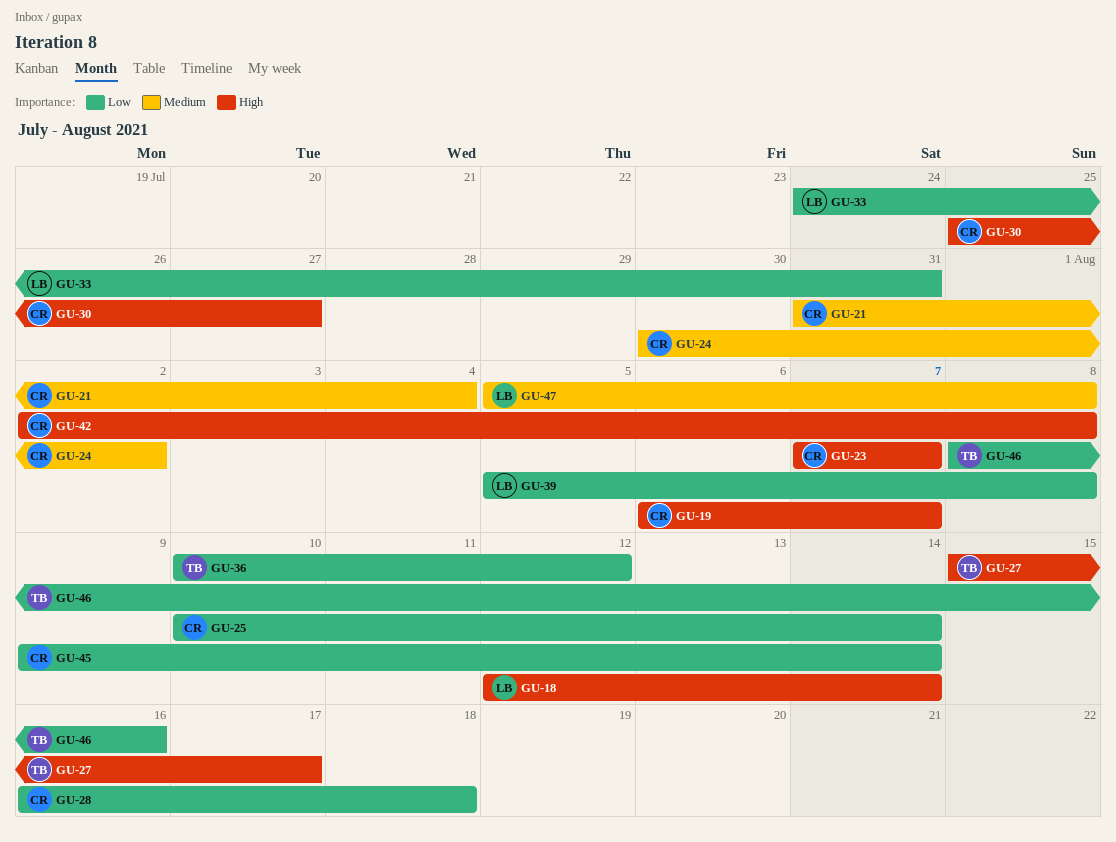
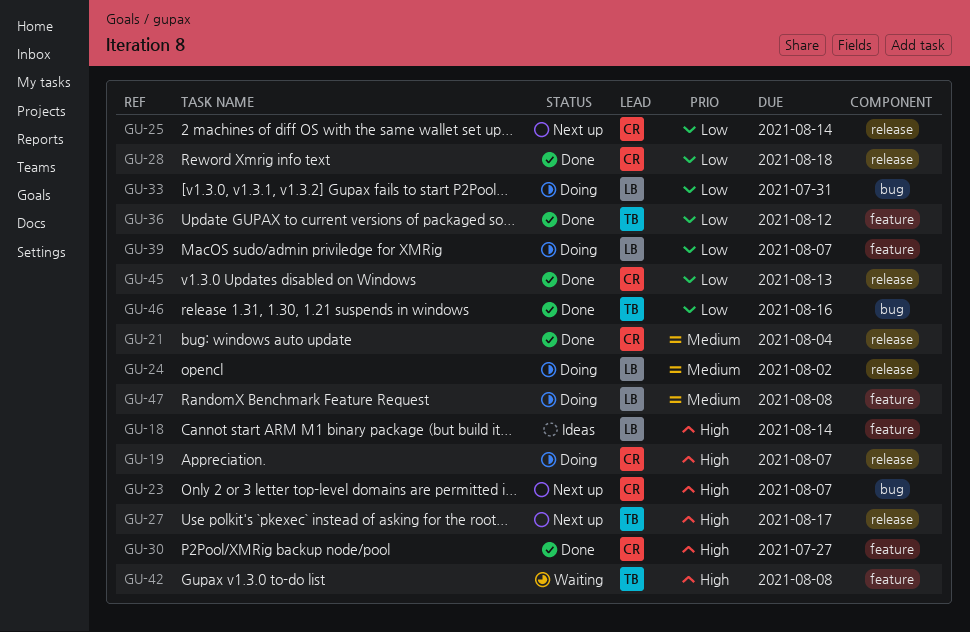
GU-24, owner: CR -> LB
GU-39, due: Aug 8 -> Aug 7
GU-42, owner: CR -> TB
GU-45, due: Aug 14 -> Aug 13

